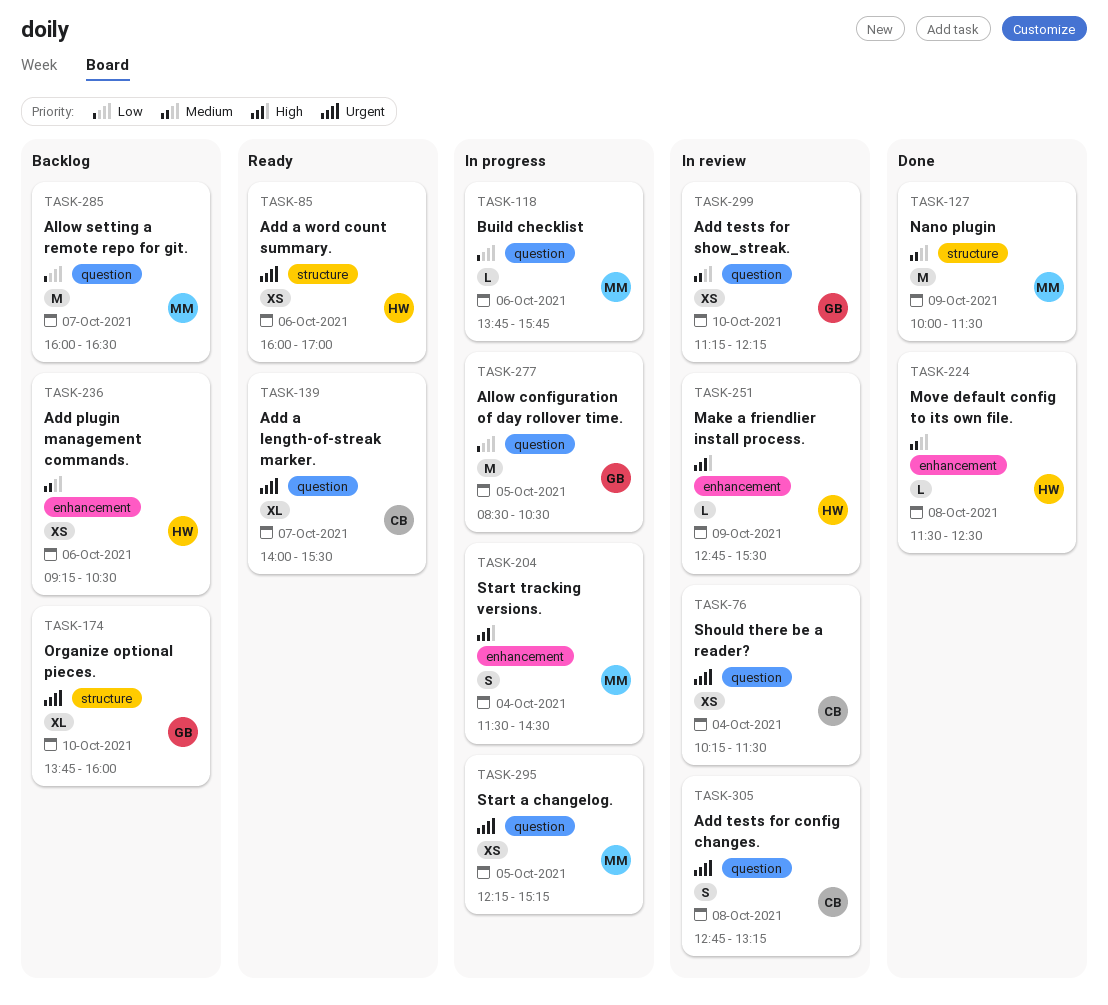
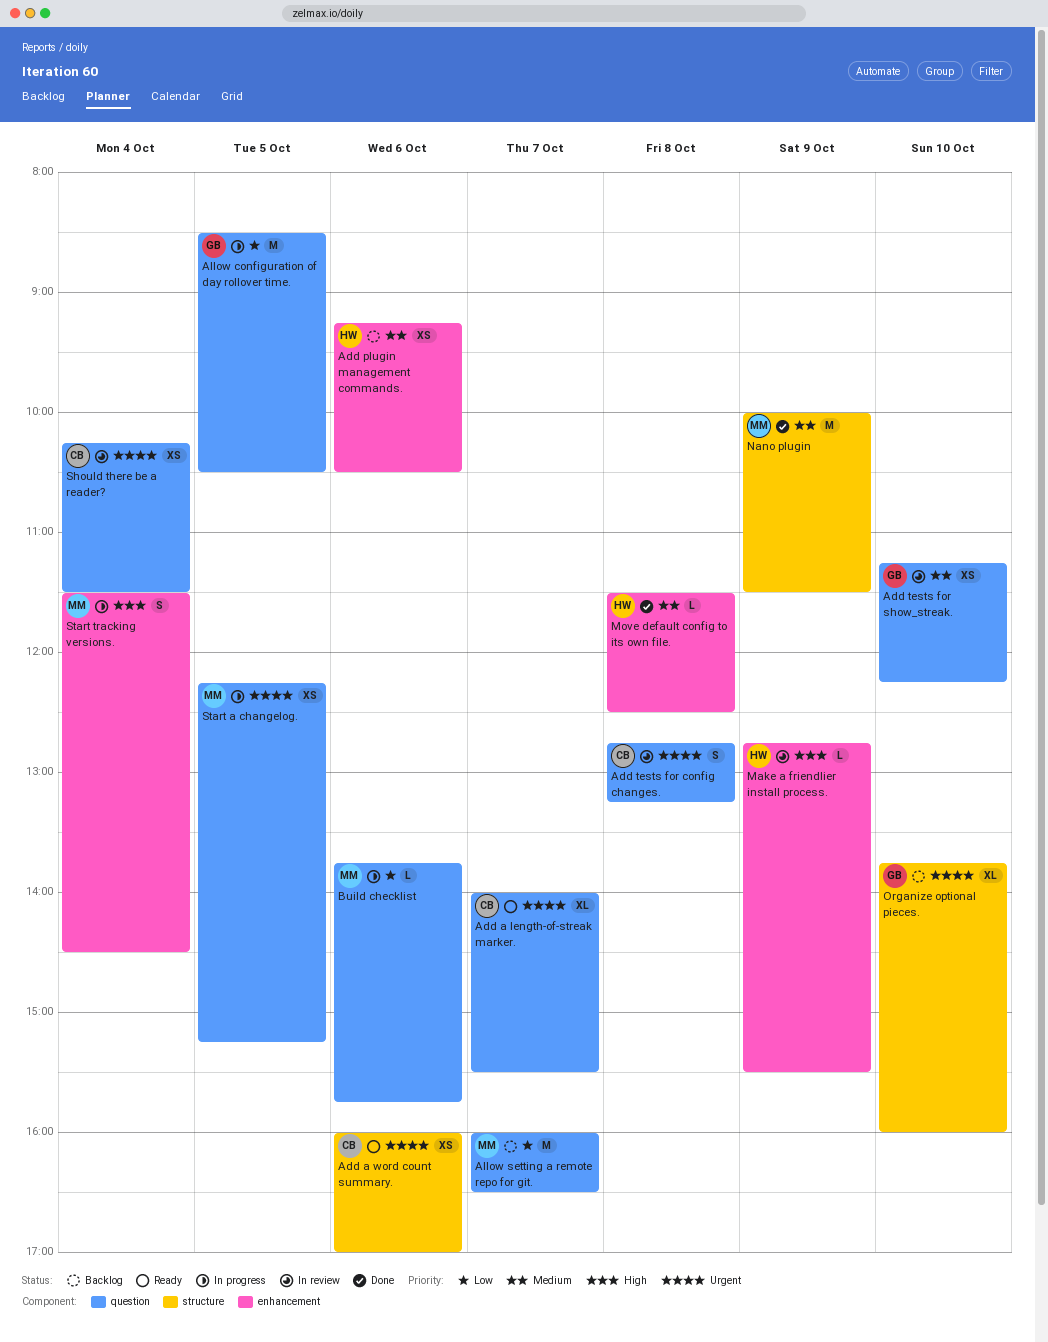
Add a word count summary., owner: HW -> CB

